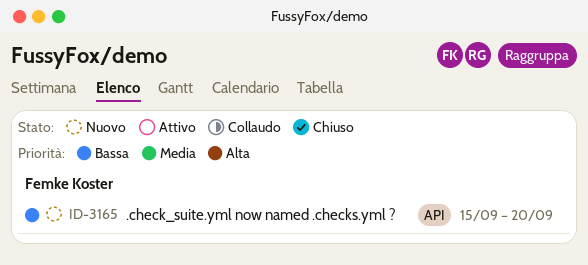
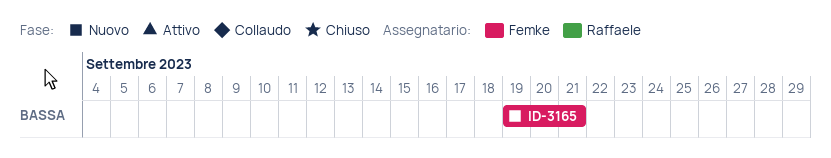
ID-3165, start: Sep 15 -> Sep 19
ID-3165, due: Sep 20 -> Sep 21

